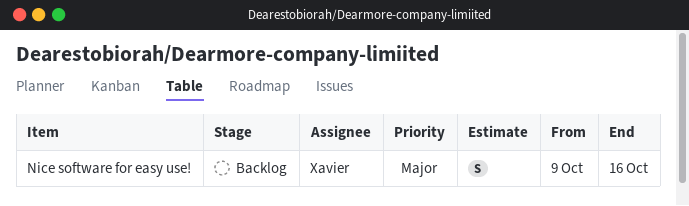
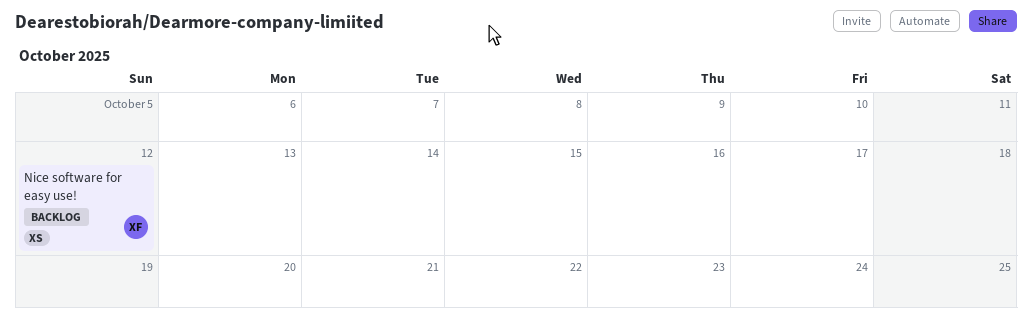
Nice software for easy use!, estimate: S -> XS
Nice software for easy use!, due: Oct 16 -> Oct 12

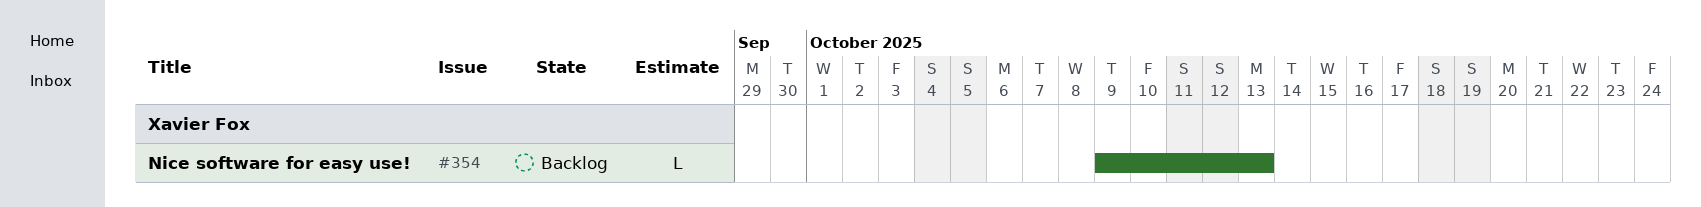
Nice software for easy use!, estimate: XS -> L
Nice software for easy use!, due: Oct 12 -> Oct 13

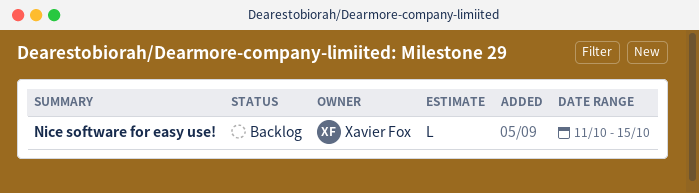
Nice software for easy use!, start: Oct 9 -> Oct 11
Nice software for easy use!, due: Oct 13 -> Oct 15

